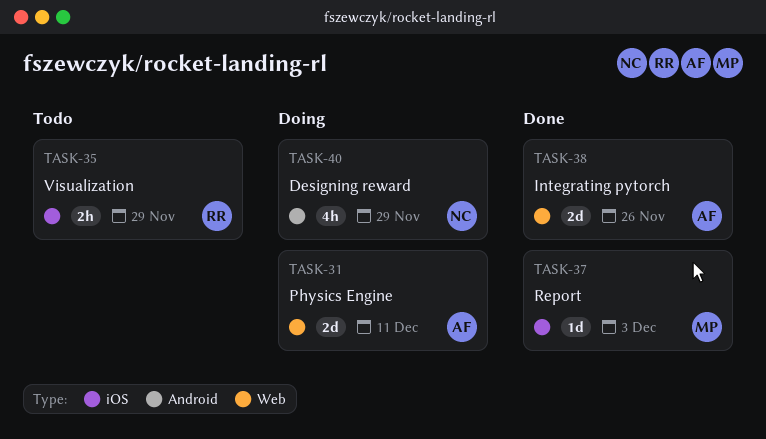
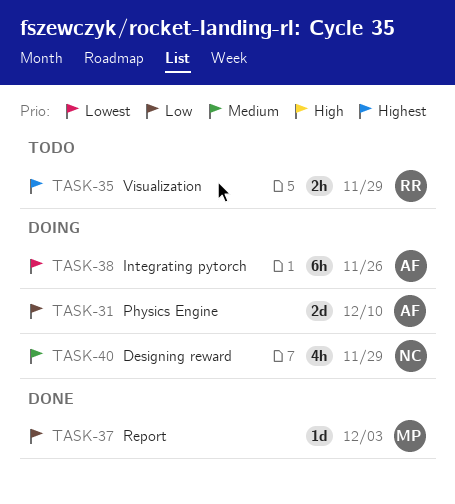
TASK-31, due: Dec 11 -> Dec 10
TASK-38, status: Done -> Doing
TASK-38, estimate: 2d -> 6h

